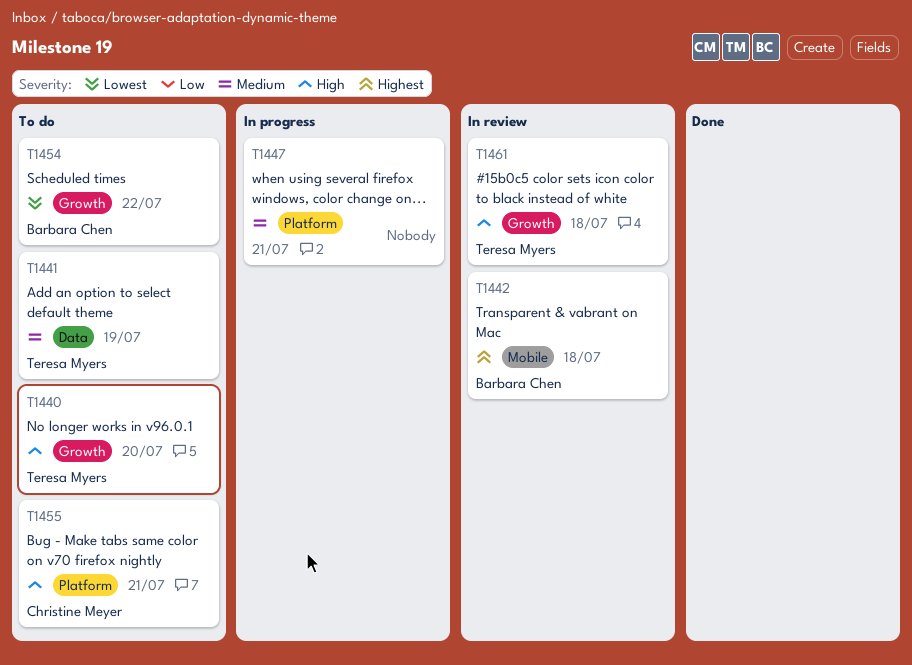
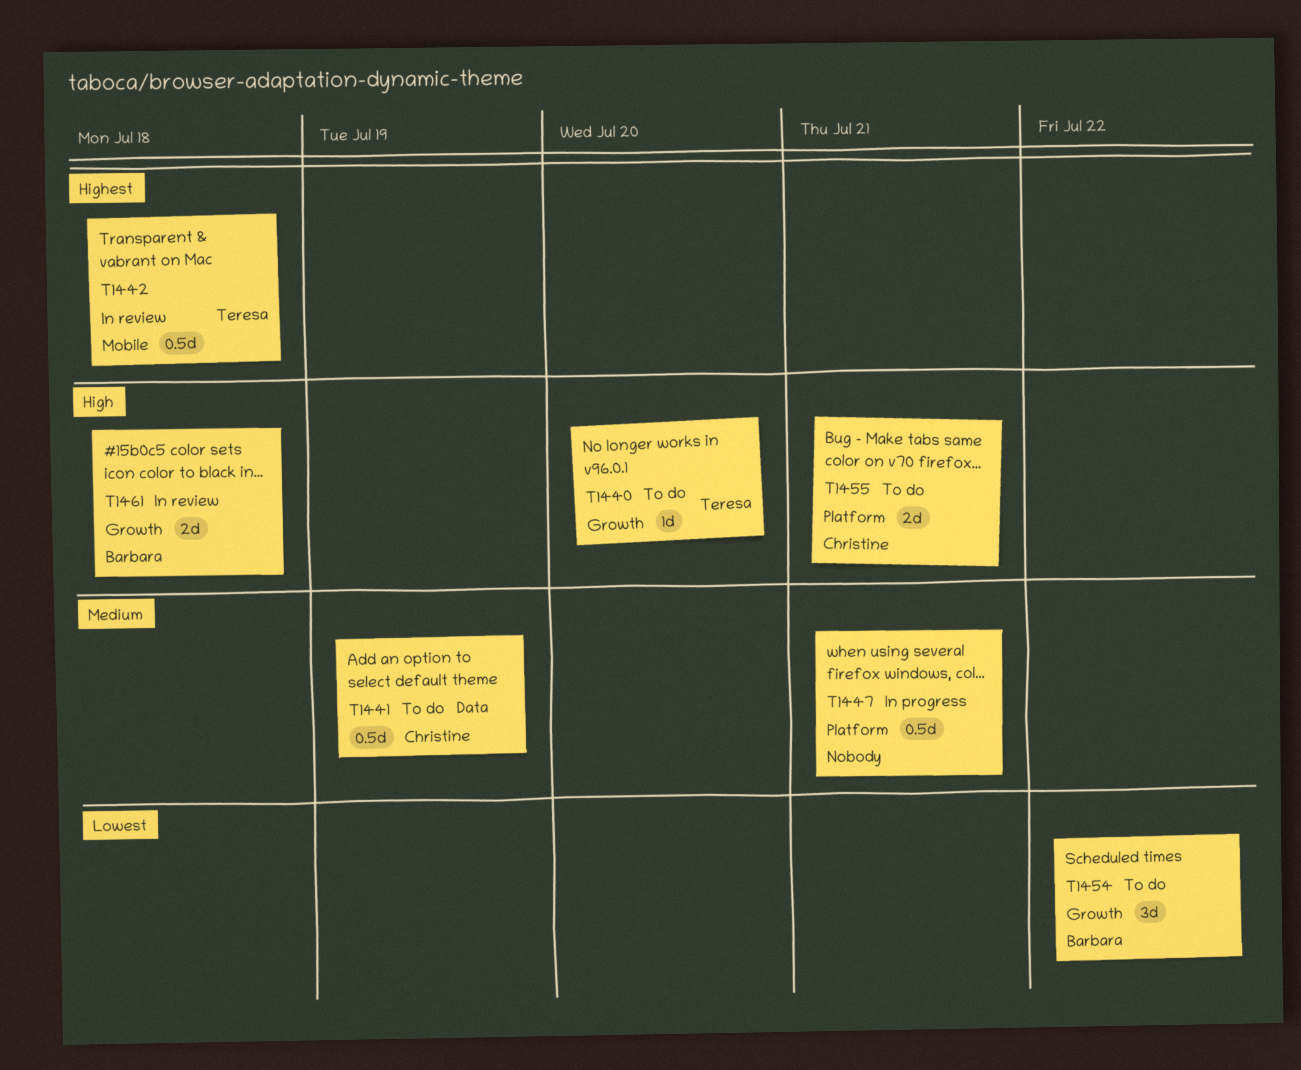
T1441, owner: Teresa Myers -> Christine Meyer
T1442, owner: Barbara Chen -> Teresa Myers
T1461, owner: Teresa Myers -> Barbara Chen

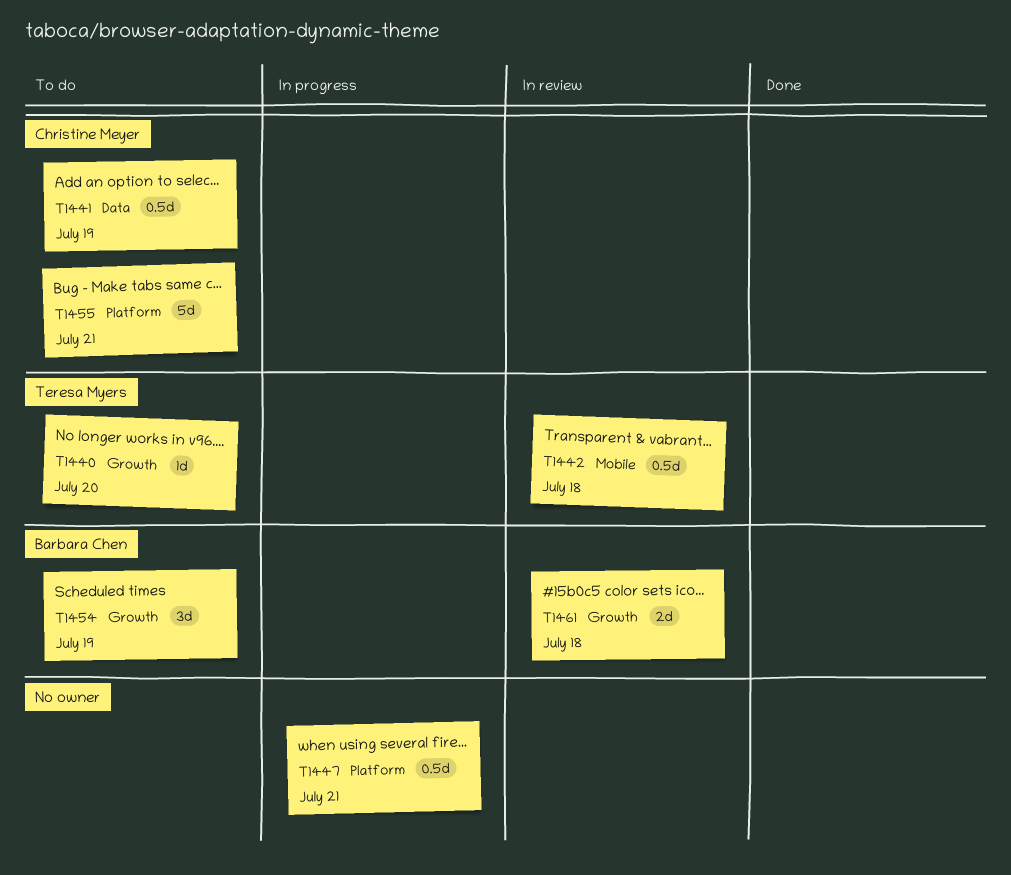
T1454, due: Jul 22 -> Jul 19
T1455, estimate: 2d -> 5d

